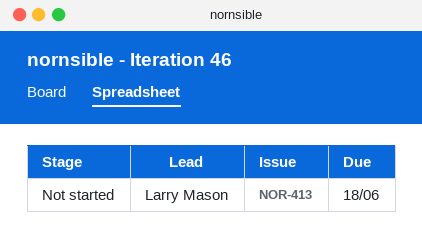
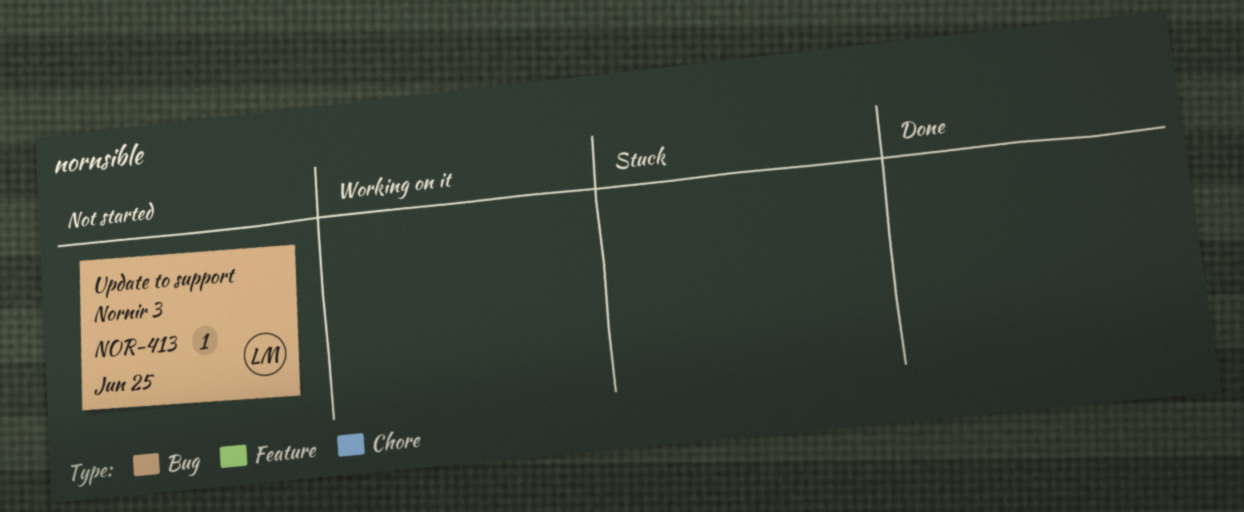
NOR-413, due: Jun 18 -> Jun 25

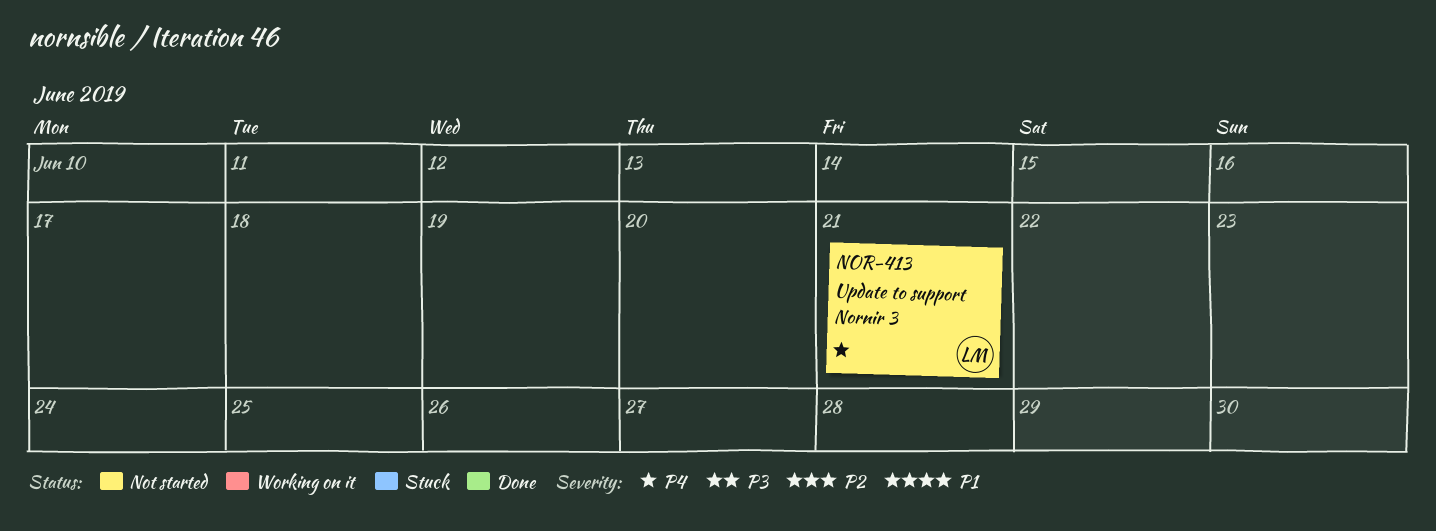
NOR-413, due: Jun 25 -> Jun 21

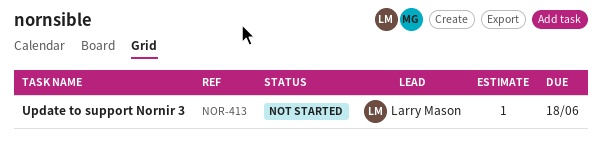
NOR-413, due: Jun 21 -> Jun 18

